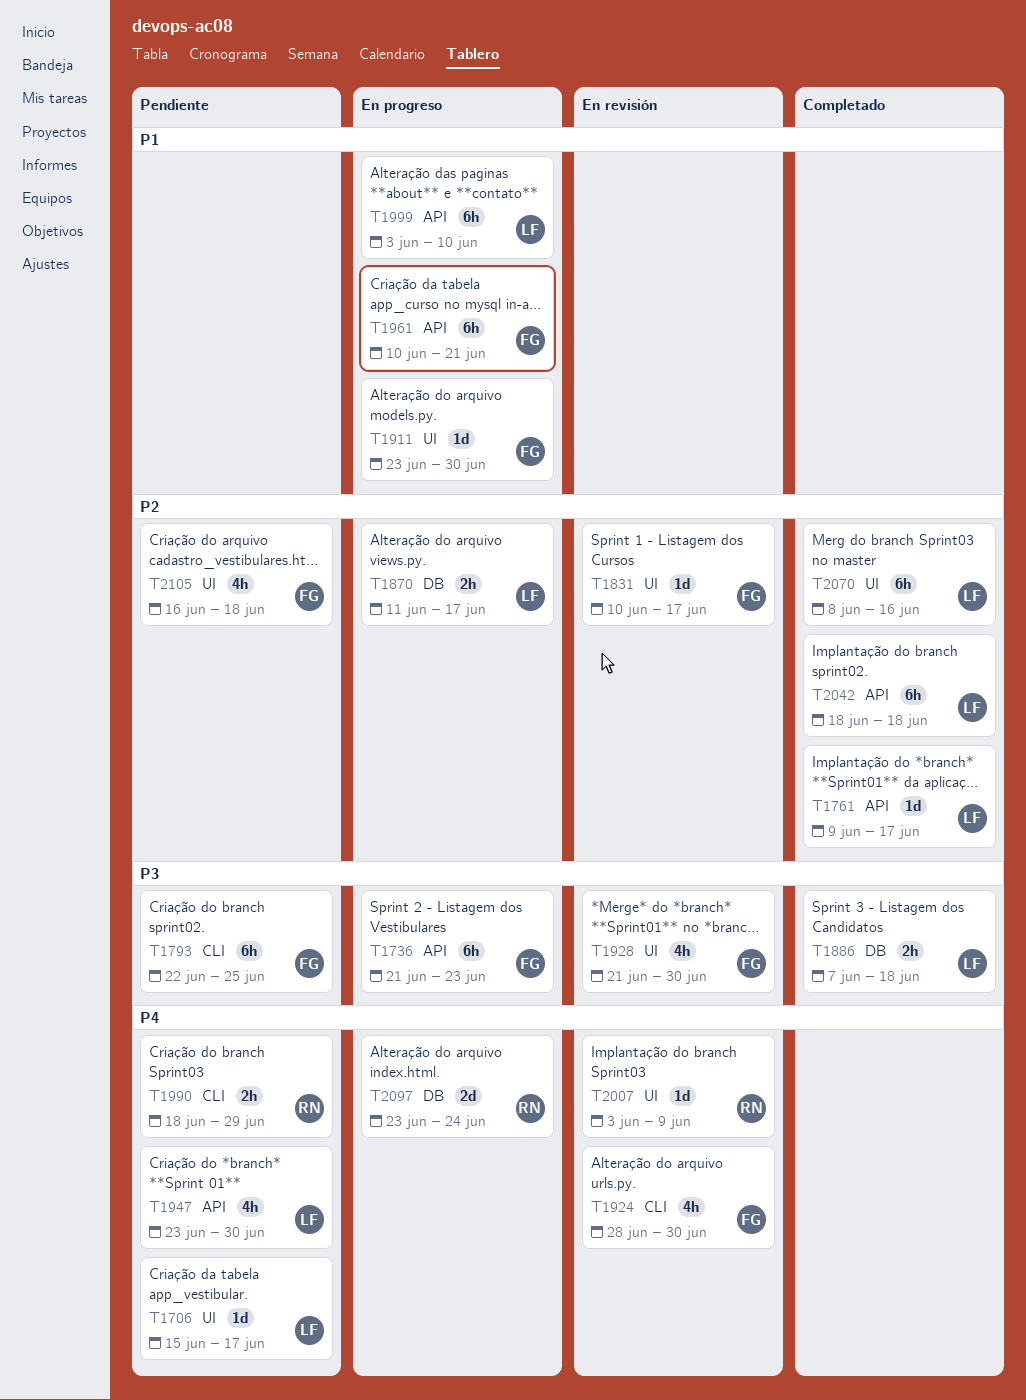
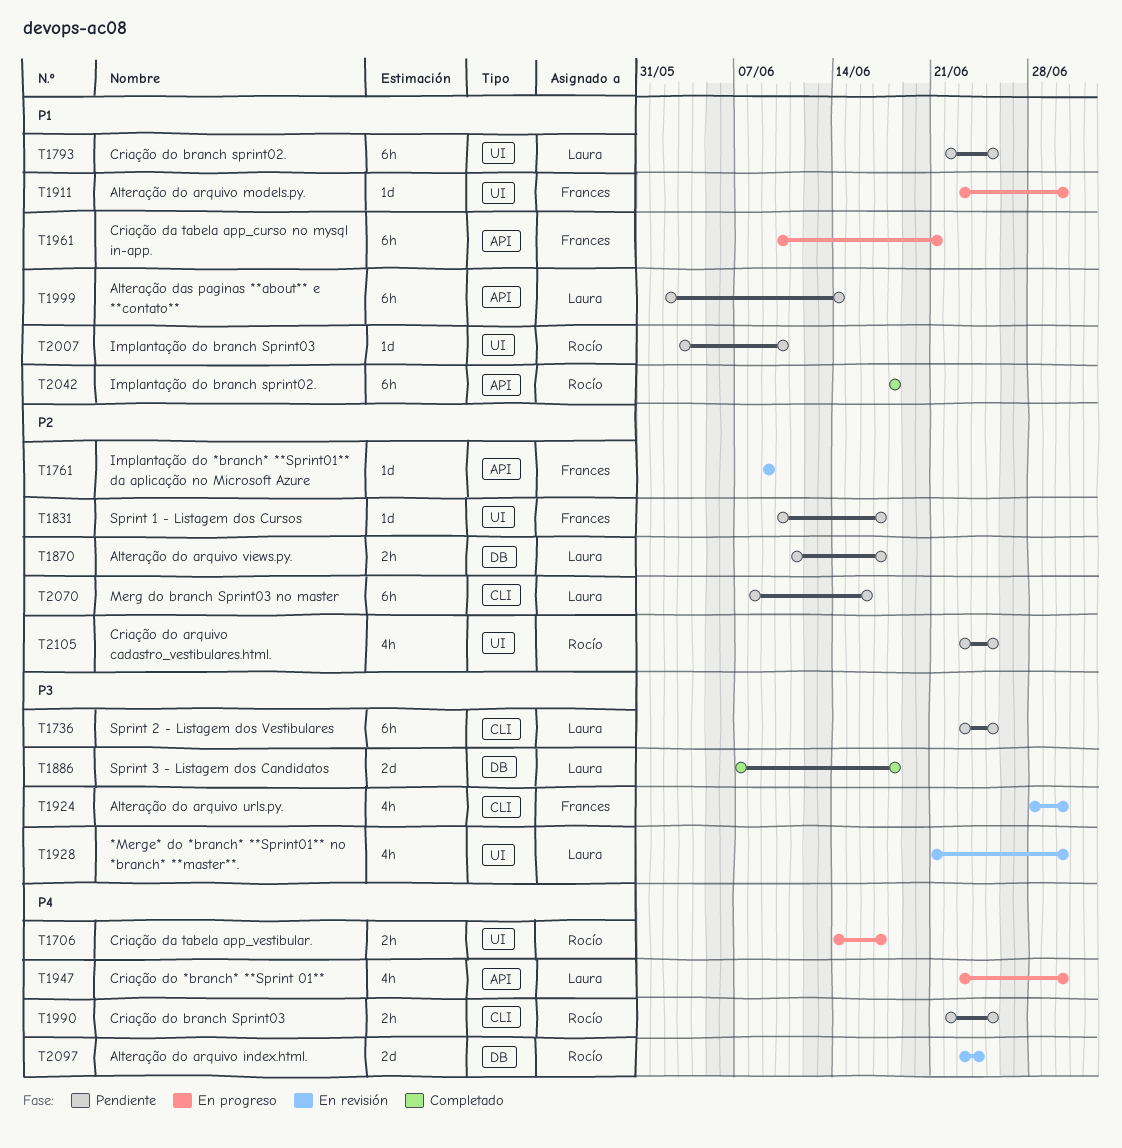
T1706, status: Pendiente -> En progreso
T1706, owner: Laura -> Rocío
T1706, estimate: 1d -> 2h
T1706, start: Jun 15 -> Jun 14
T1736, status: En progreso -> Pendiente
T1736, owner: Frances -> Laura
T1736, label: API -> CLI
T1736, start: Jun 21 -> Jun 23
T1736, due: Jun 23 -> Jun 25
T1761, status: Completado -> En revisión
T1761, owner: Laura -> Frances
T1761, due: Jun 17 -> Jun 9
T1793, owner: Frances -> Laura
T1793, priority: P3 -> P1
T1793, label: CLI -> UI
T1831, status: En revisión -> Pendiente
T1870, status: En progreso -> Pendiente
T1886, estimate: 2h -> 2d
T1924, priority: P4 -> P3
T1928, owner: Frances -> Laura
T1947, status: Pendiente -> En progreso
T1990, start: Jun 18 -> Jun 22
T1990, due: Jun 29 -> Jun 25
T1999, status: En progreso -> Pendiente
T1999, start: Jun 3 -> Jun 2
T1999, due: Jun 10 -> Jun 14
T2007, status: En revisión -> Pendiente
T2007, priority: P4 -> P1
T2007, due: Jun 9 -> Jun 10
T2042, owner: Laura -> Rocío
T2042, priority: P2 -> P1
T2070, status: Completado -> Pendiente
T2070, label: UI -> CLI
T2097, status: En progreso -> En revisión
T2105, owner: Frances -> Rocío
T2105, start: Jun 16 -> Jun 23
T2105, due: Jun 18 -> Jun 25

